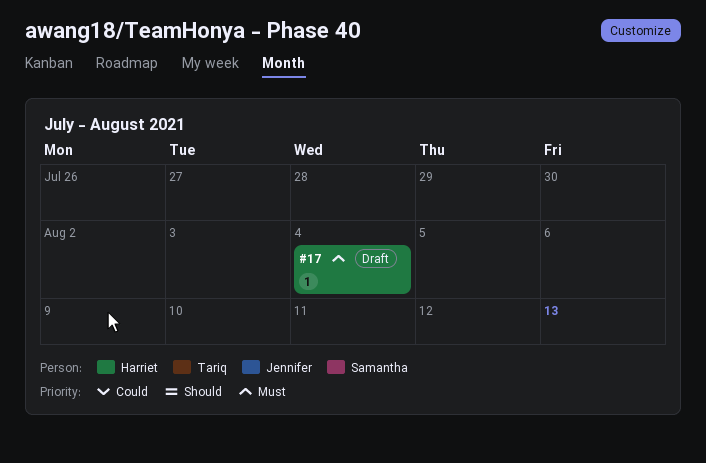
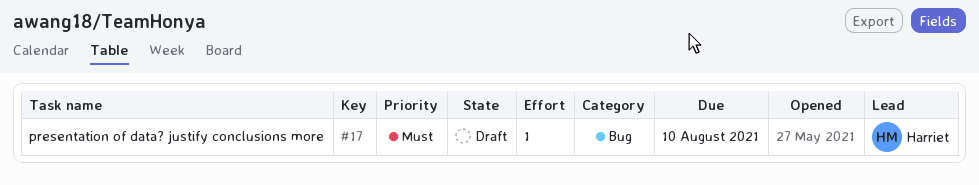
#17, due: Aug 4 -> Aug 10

